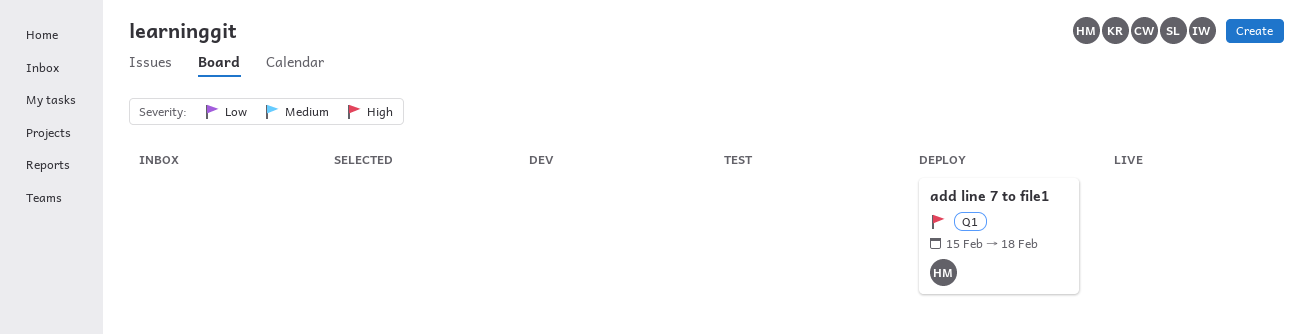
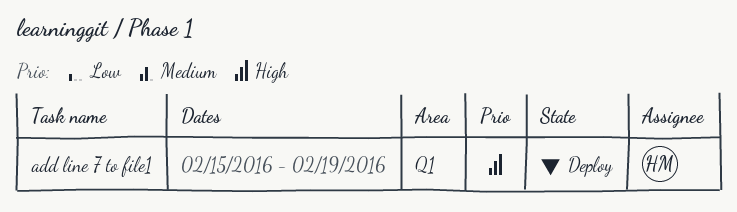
add line 7 to file1, due: Feb 18 -> Feb 19

